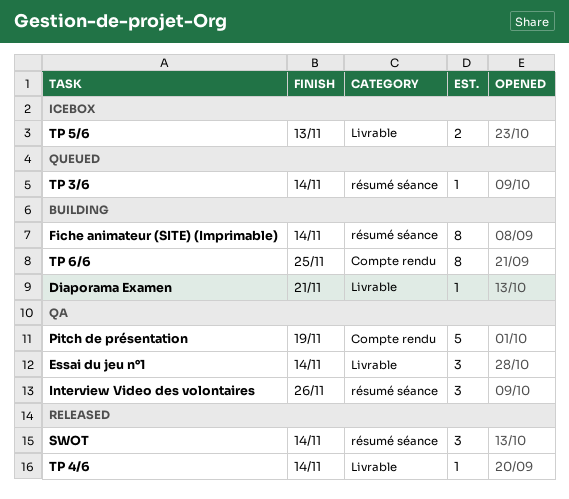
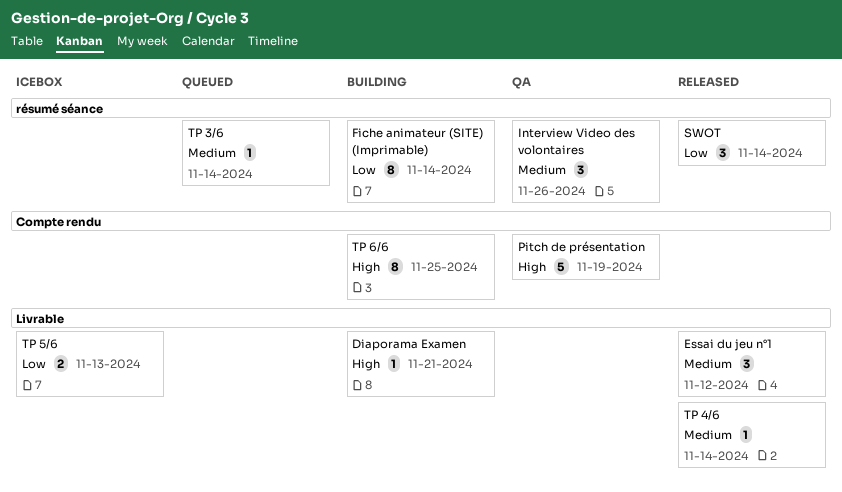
Essai du jeu n°1, status: QA -> Released
Essai du jeu n°1, due: Nov 14 -> Nov 12

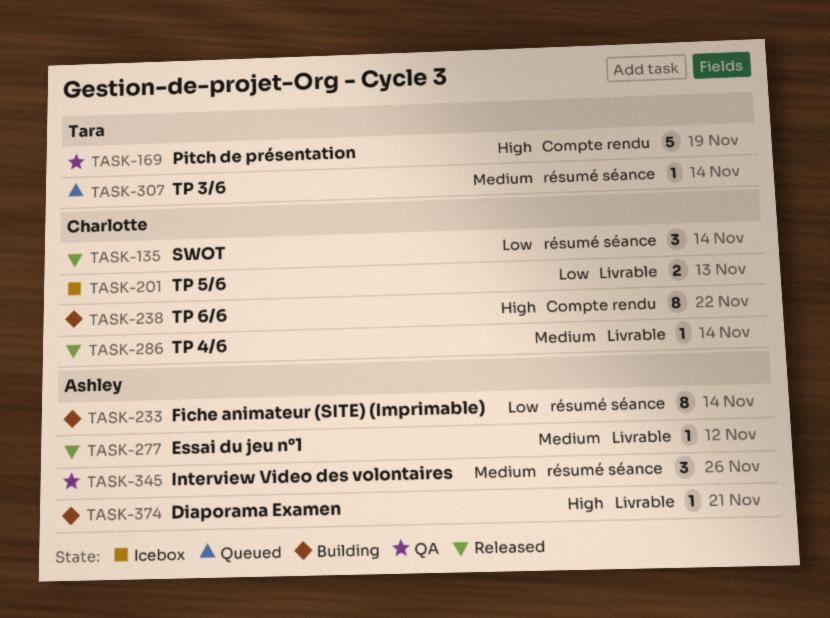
Essai du jeu n°1, estimate: 3 -> 1
TP 6/6, due: Nov 25 -> Nov 22

